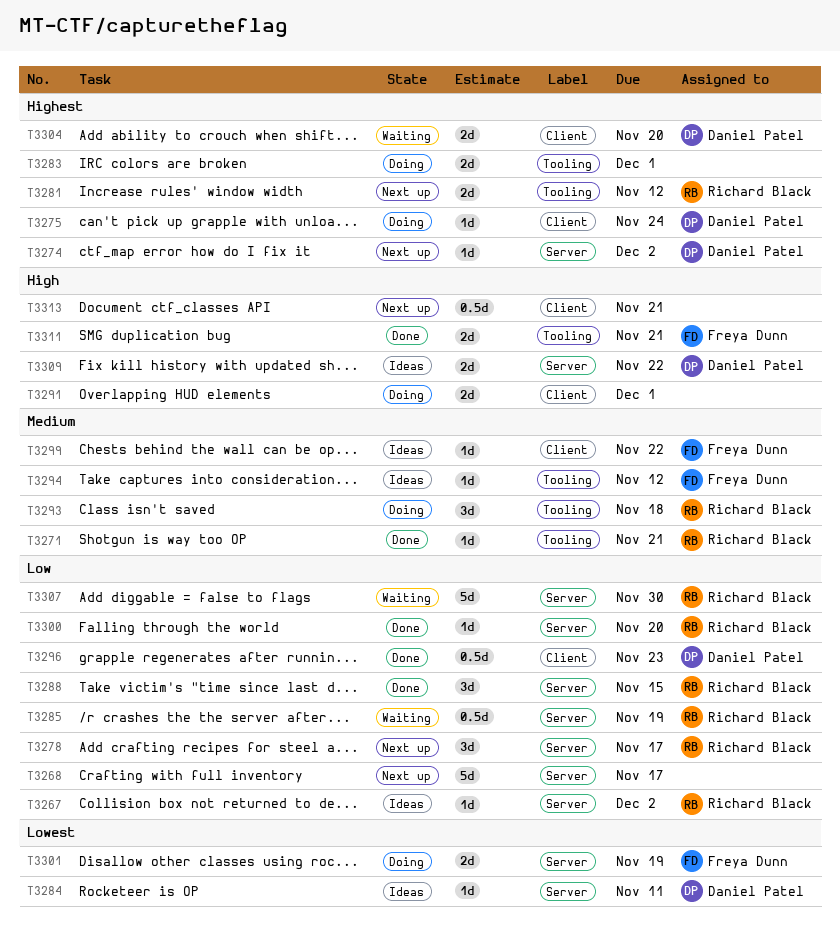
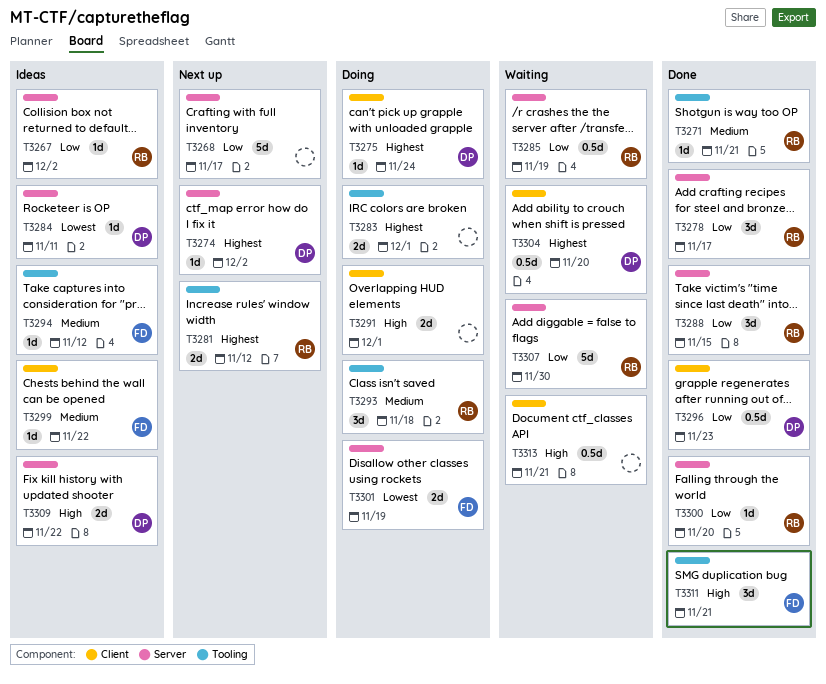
T3278, status: Next up -> Done
T3304, estimate: 2d -> 0.5d
T3311, estimate: 2d -> 3d
T3313, status: Next up -> Waiting

